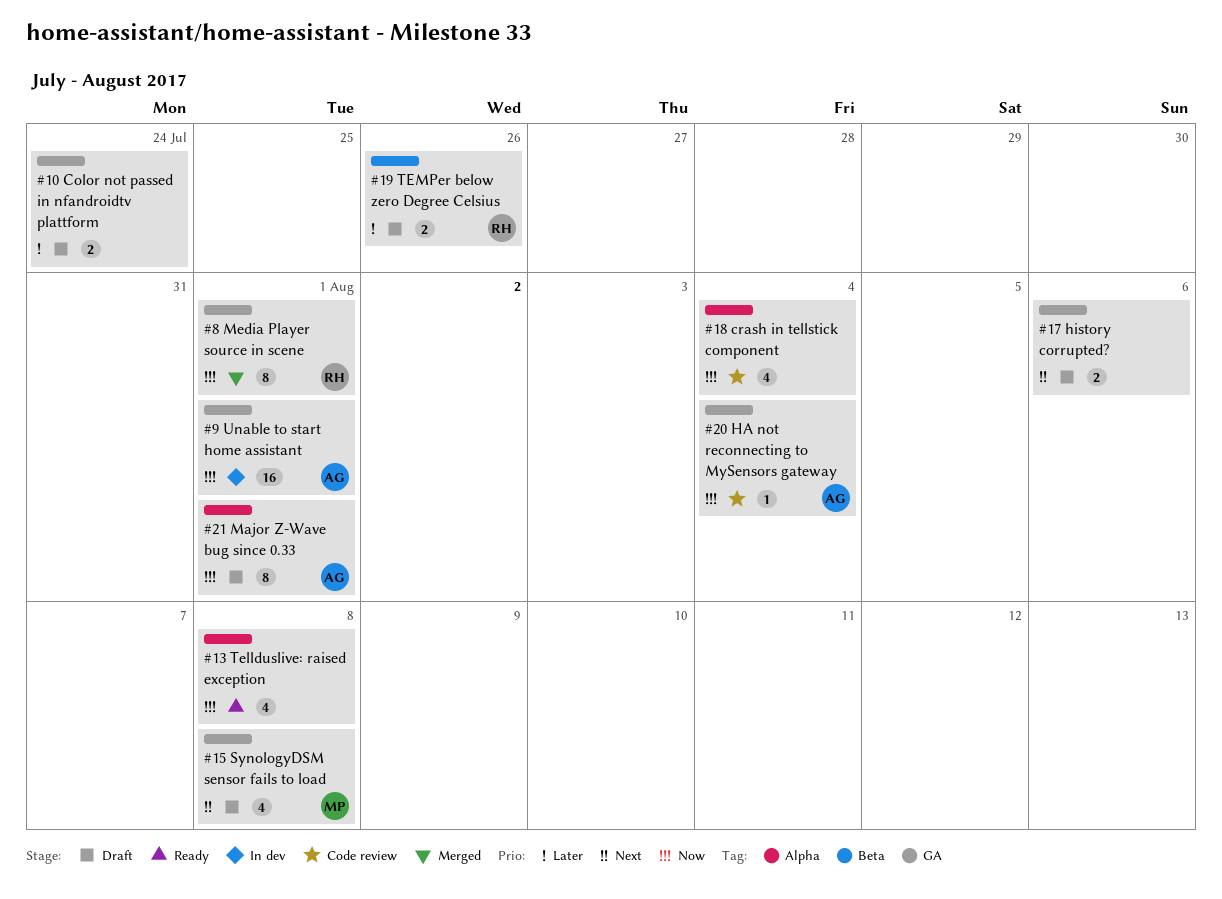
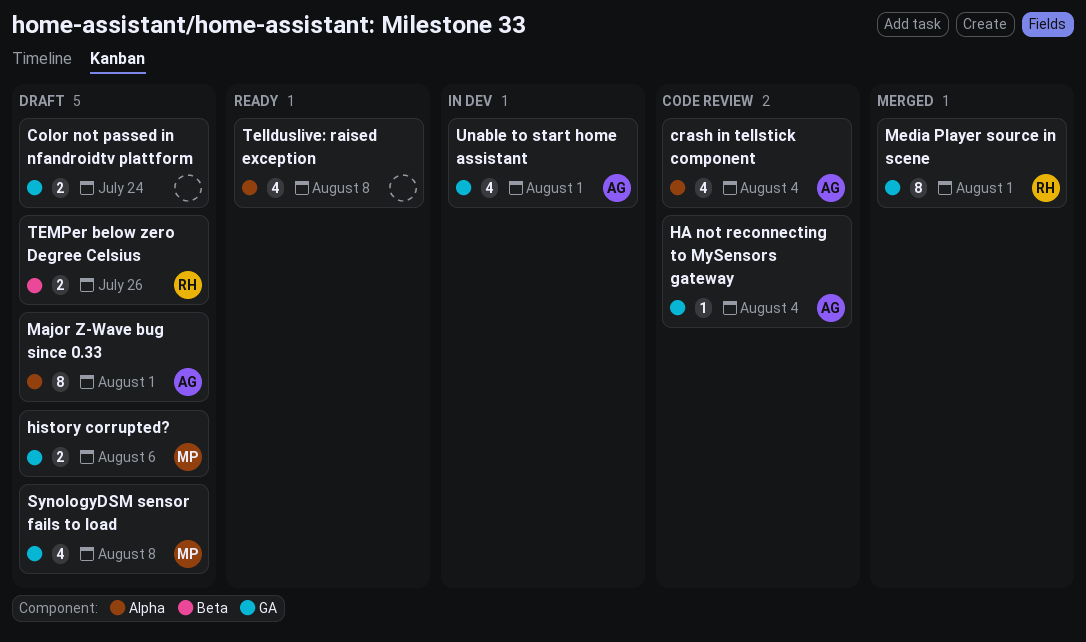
crash in tellstick component, owner: none -> AG
history corrupted?, owner: none -> MP
Unable to start home assistant, estimate: 16 -> 4

